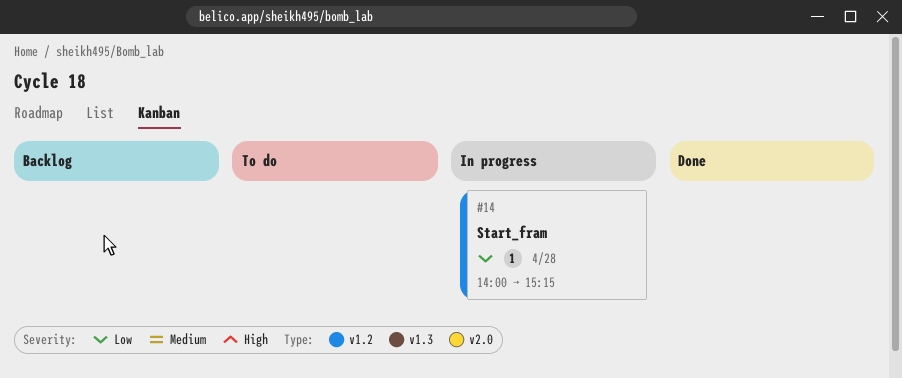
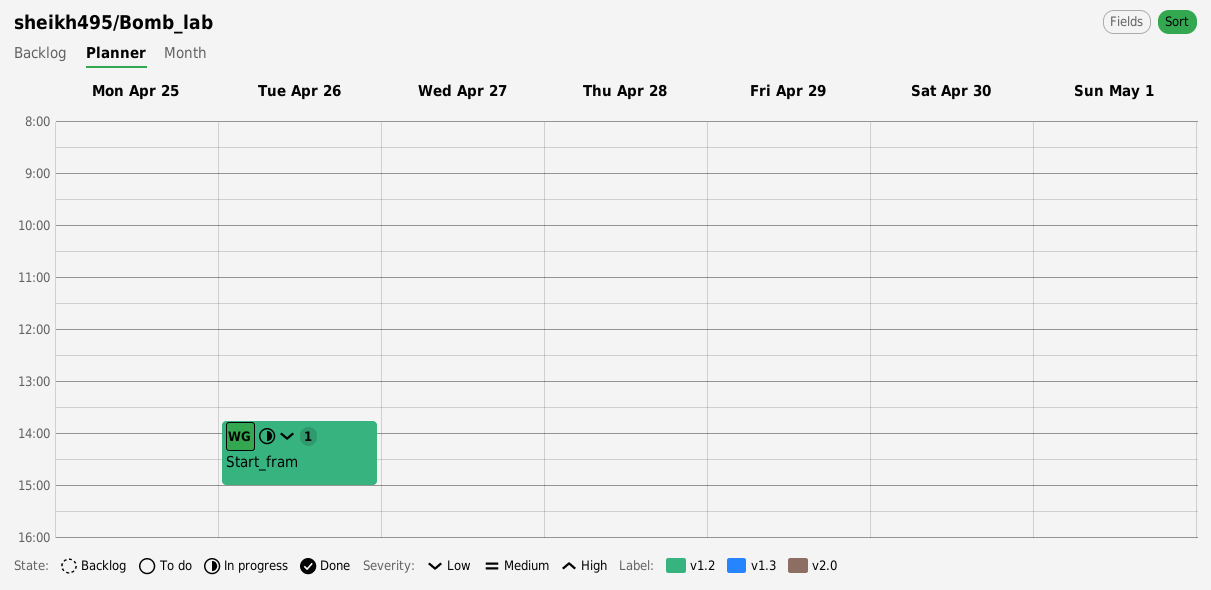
Start_fram, day: Apr 28 -> Apr 26
Start_fram, begins: 14:00 -> 13:45
Start_fram, ends: 15:15 -> 15:00

